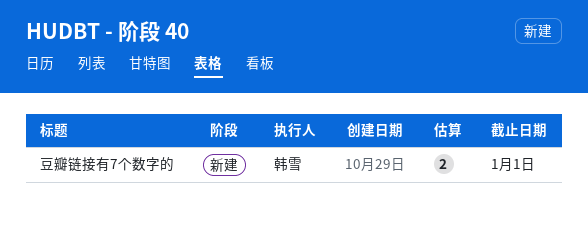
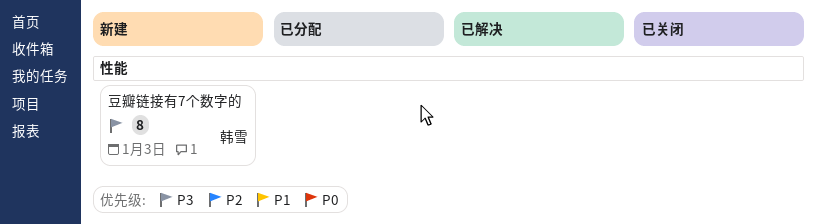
豆瓣链接有7个数字的, estimate: 2 -> 8
豆瓣链接有7个数字的, due: Jan 1 -> Jan 3

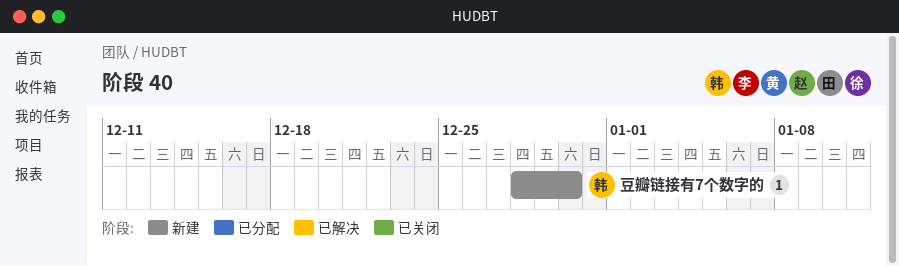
豆瓣链接有7个数字的, estimate: 8 -> 1
豆瓣链接有7个数字的, due: Jan 3 -> Dec 30

